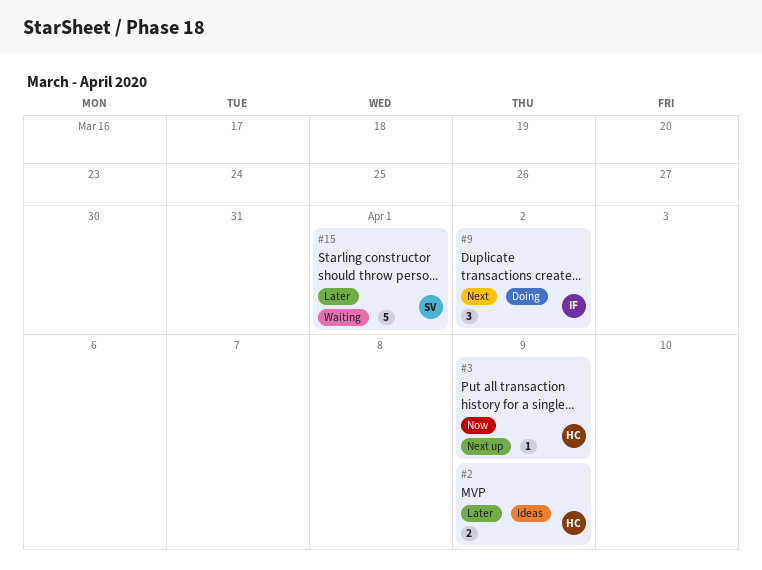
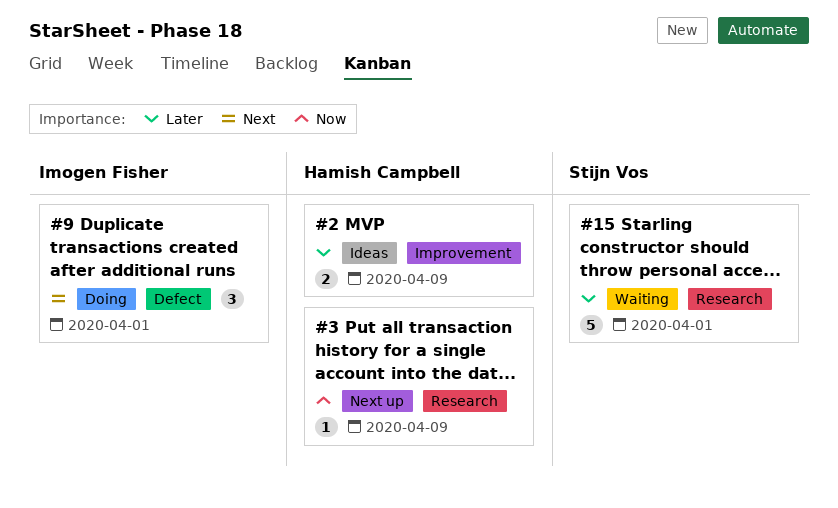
#9, due: Apr 2 -> Apr 1

